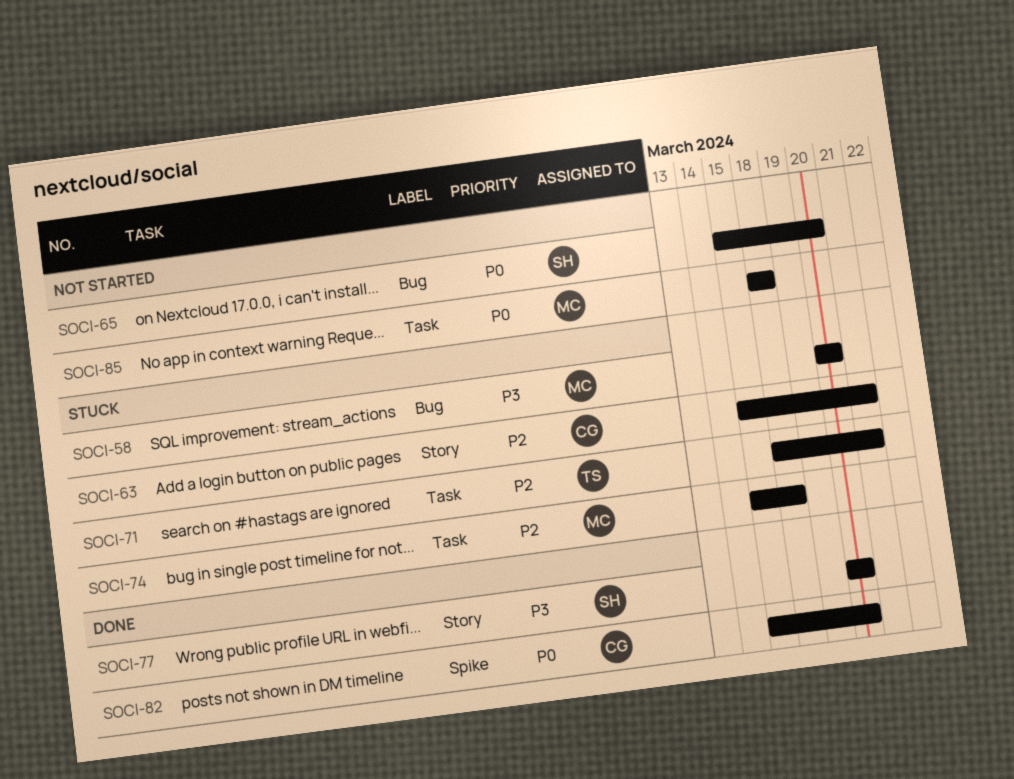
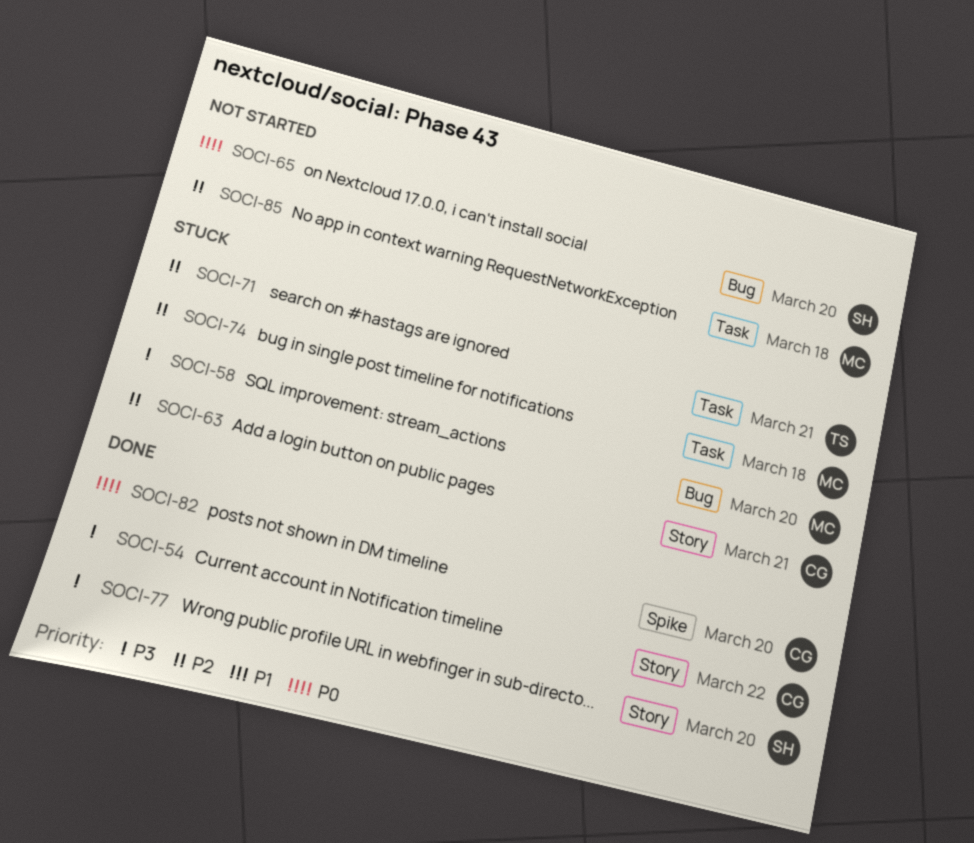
SOCI-54: none -> present
SOCI-85, priority: P0 -> P2

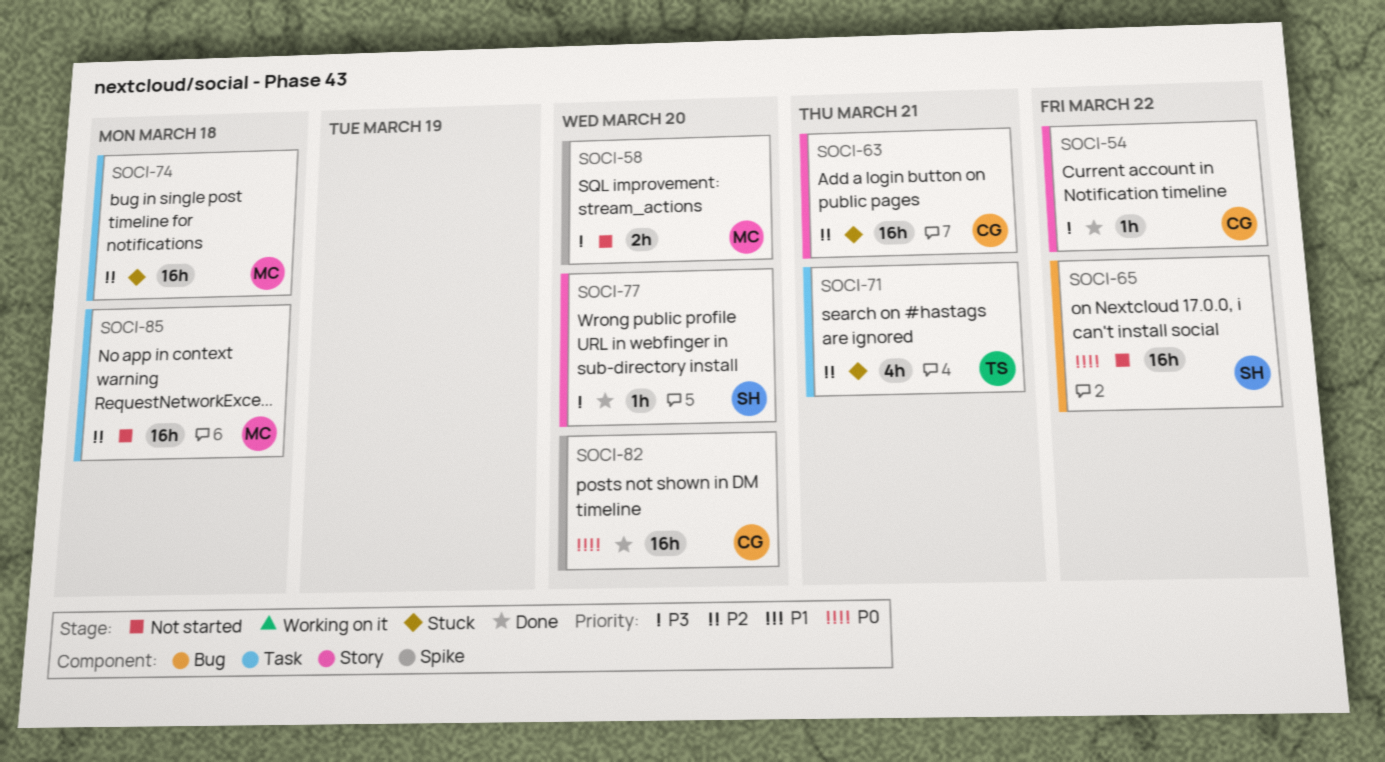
SOCI-58, status: Stuck -> Not started
SOCI-58, label: Bug -> Spike
SOCI-65, due: Mar 20 -> Mar 22

